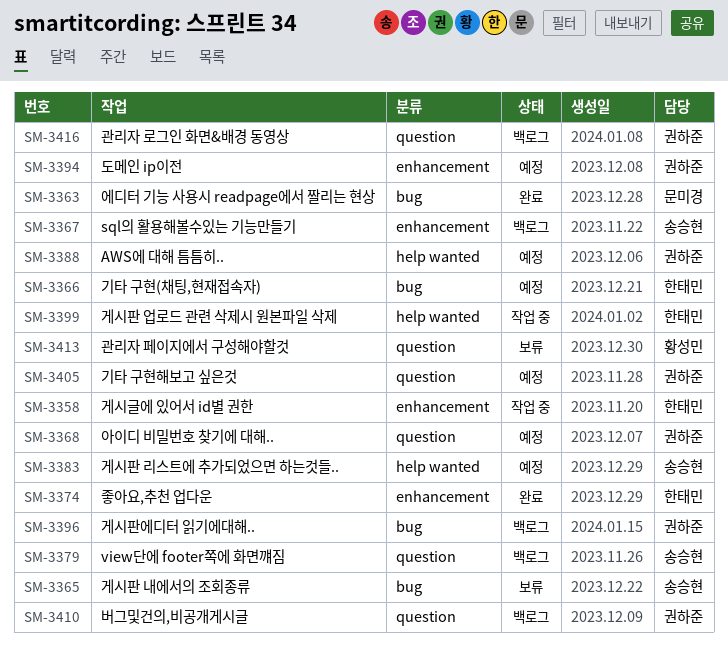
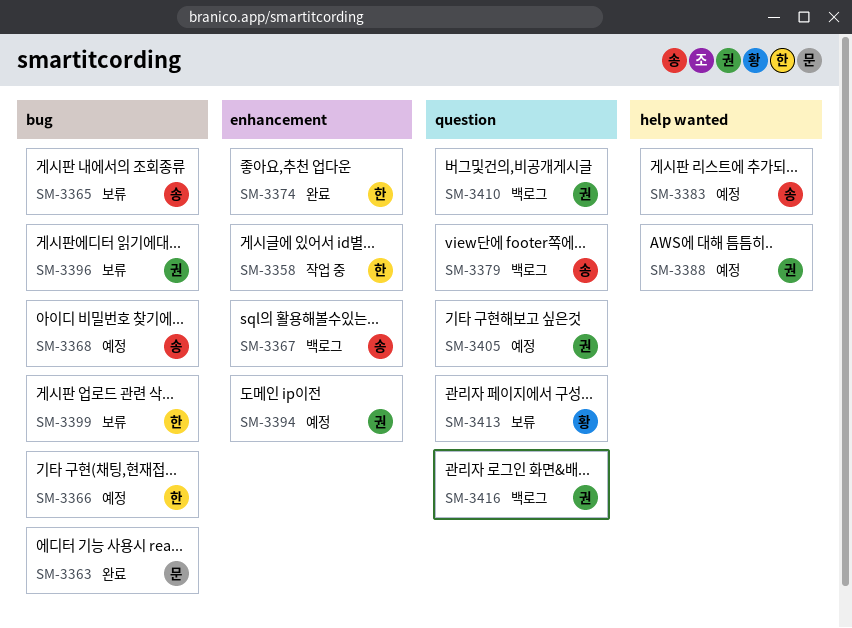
SM-3368, owner: 권하준 -> 송승현
SM-3368, label: question -> bug
SM-3396, status: 백로그 -> 보류
SM-3399, status: 작업 중 -> 보류
SM-3399, label: help wanted -> bug

